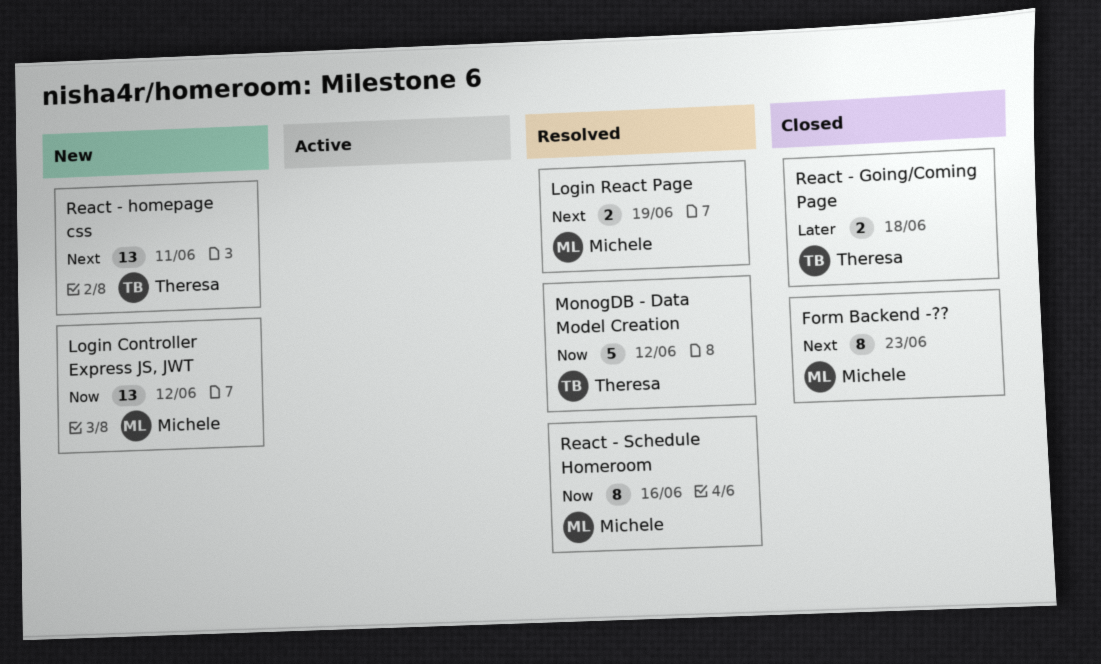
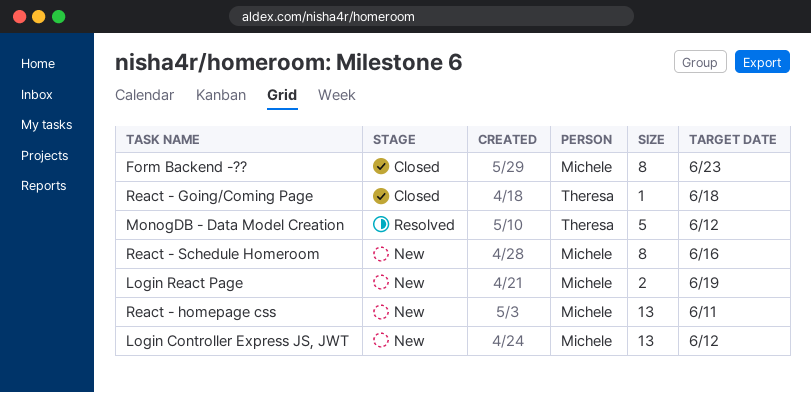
Login React Page, status: Resolved -> New
React - Going/Coming Page, estimate: 2 -> 1
React - homepage css, owner: Theresa -> Michele
React - Schedule Homeroom, status: Resolved -> New

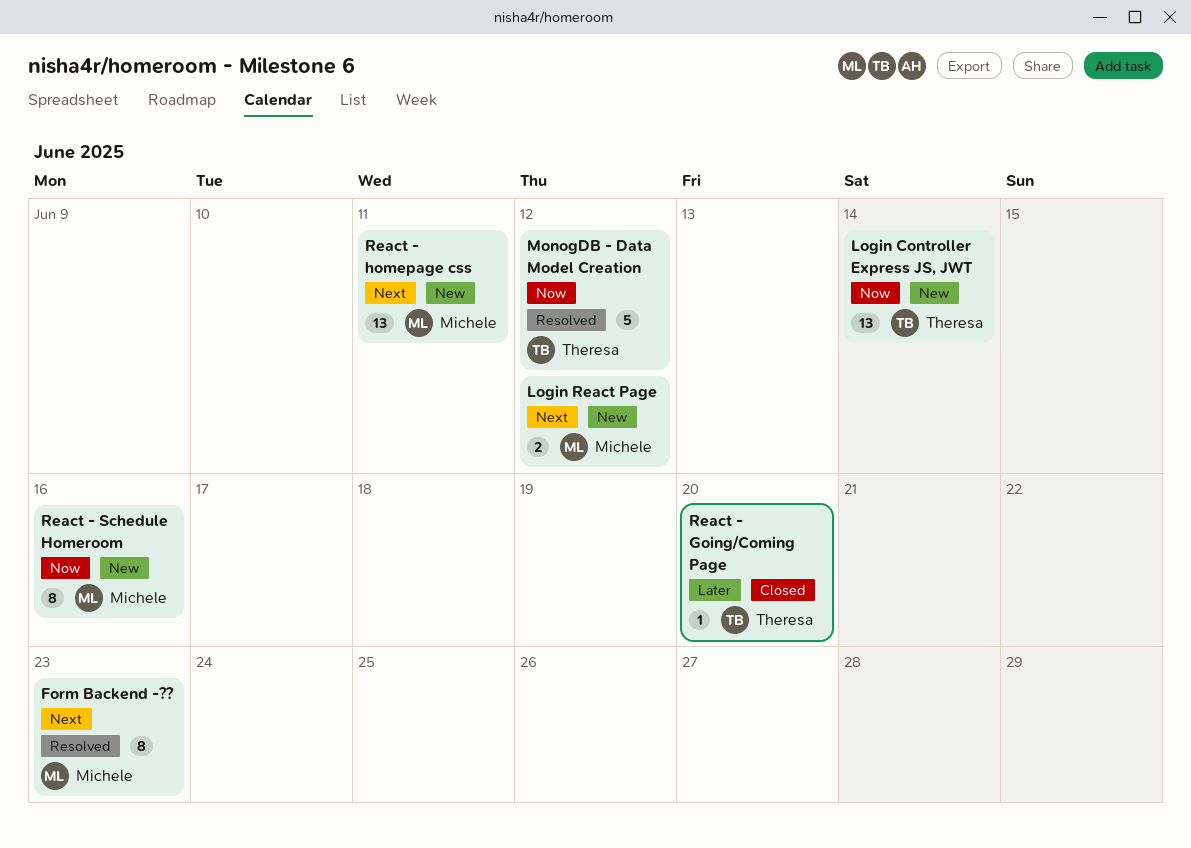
Form Backend -??, status: Closed -> Resolved
Login Controller Express JS, JWT, owner: Michele -> Theresa
Login Controller Express JS, JWT, due: Jun 12 -> Jun 14
Login React Page, due: Jun 19 -> Jun 12
React - Going/Coming Page, due: Jun 18 -> Jun 20

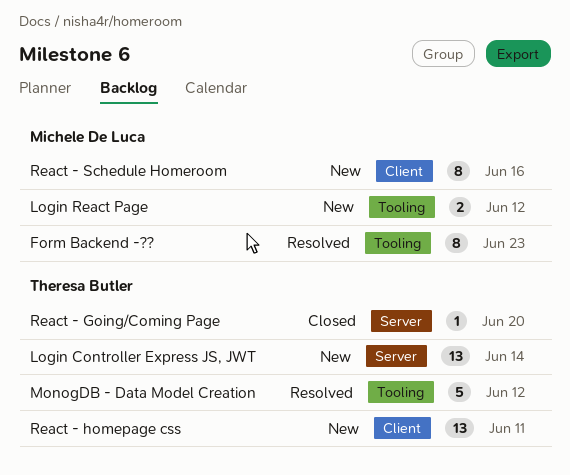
React - homepage css, owner: Michele De Luca -> Theresa Butler

